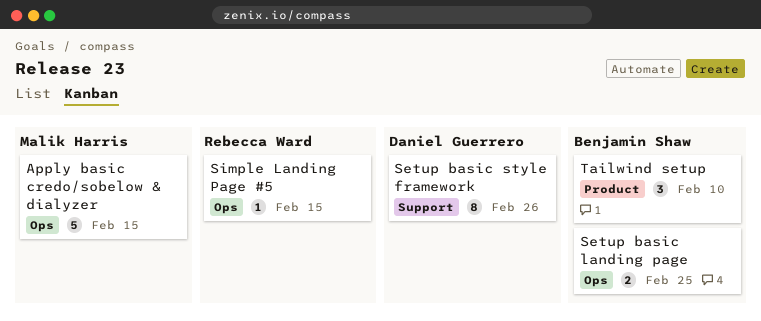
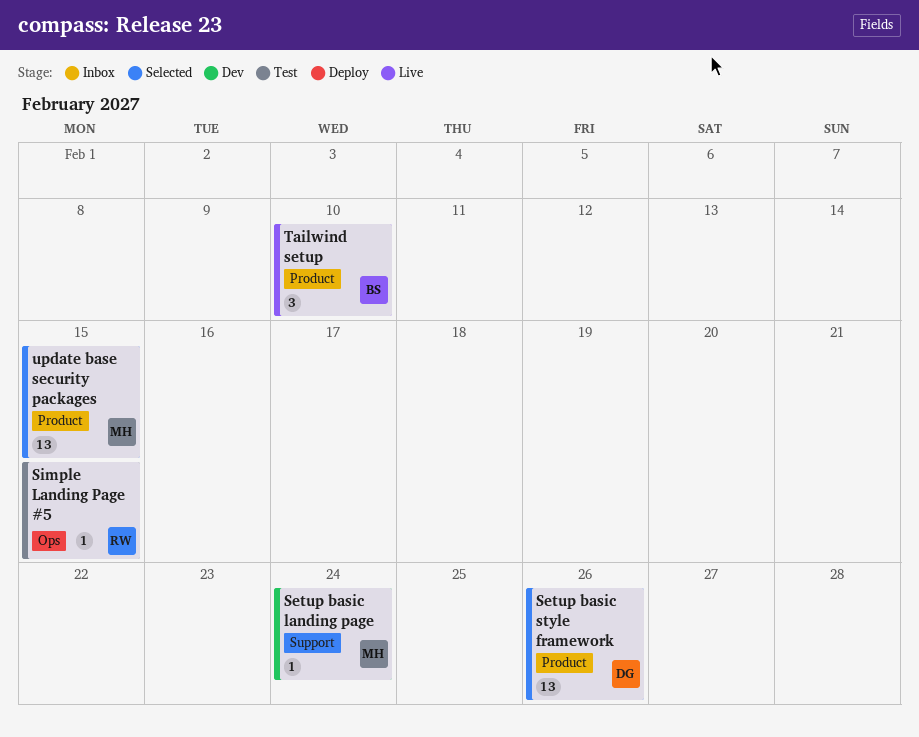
Apply basic credo/sobelow & dialyzer: present -> none
Setup basic landing page, owner: Benjamin Shaw -> Malik Harris
Setup basic landing page, label: Ops -> Support
Setup basic landing page, estimate: 2 -> 1
Setup basic landing page, due: Feb 25 -> Feb 24
Setup basic style framework, label: Support -> Product
Setup basic style framework, estimate: 8 -> 13
update base security packages: none -> present

